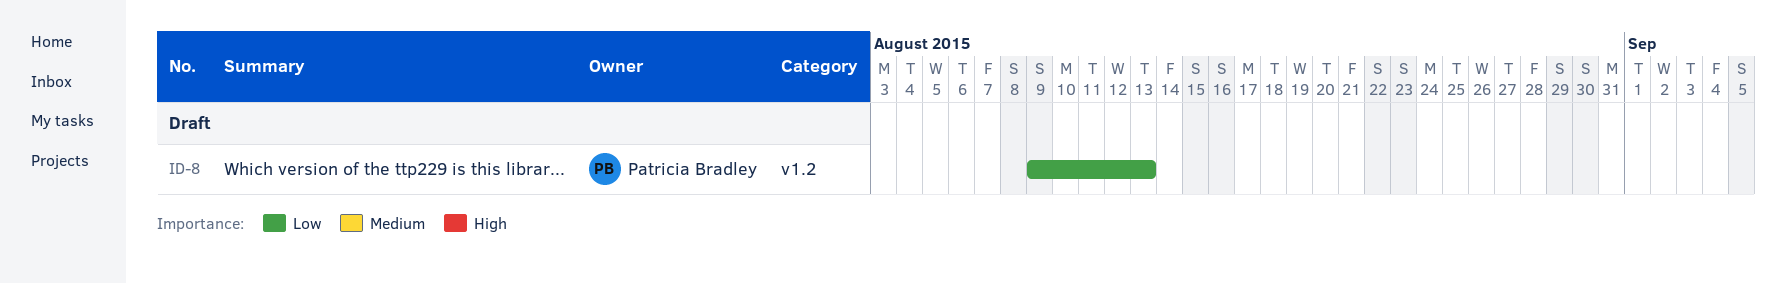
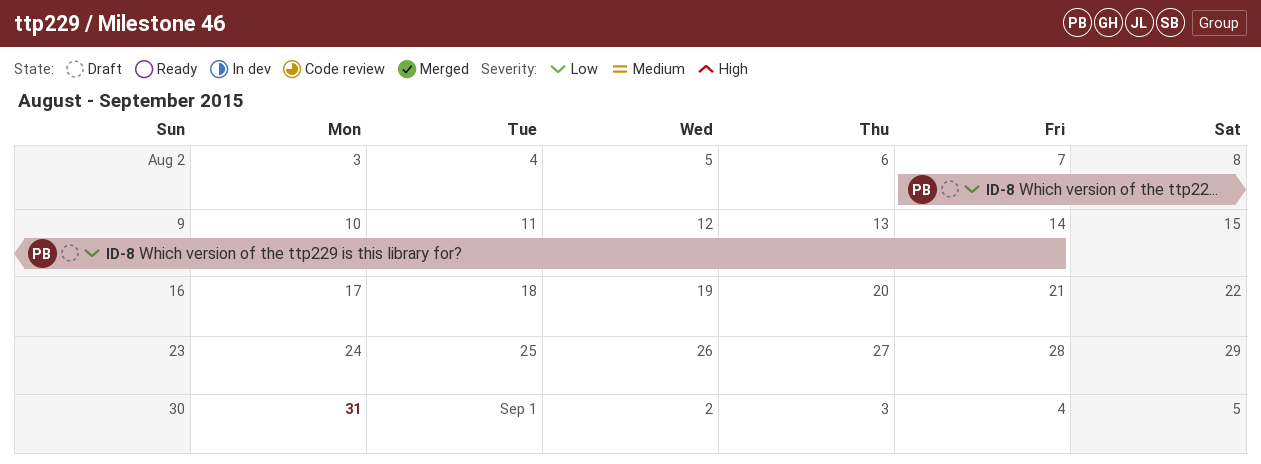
ID-8, start: Aug 9 -> Aug 7
ID-8, due: Aug 13 -> Aug 14

